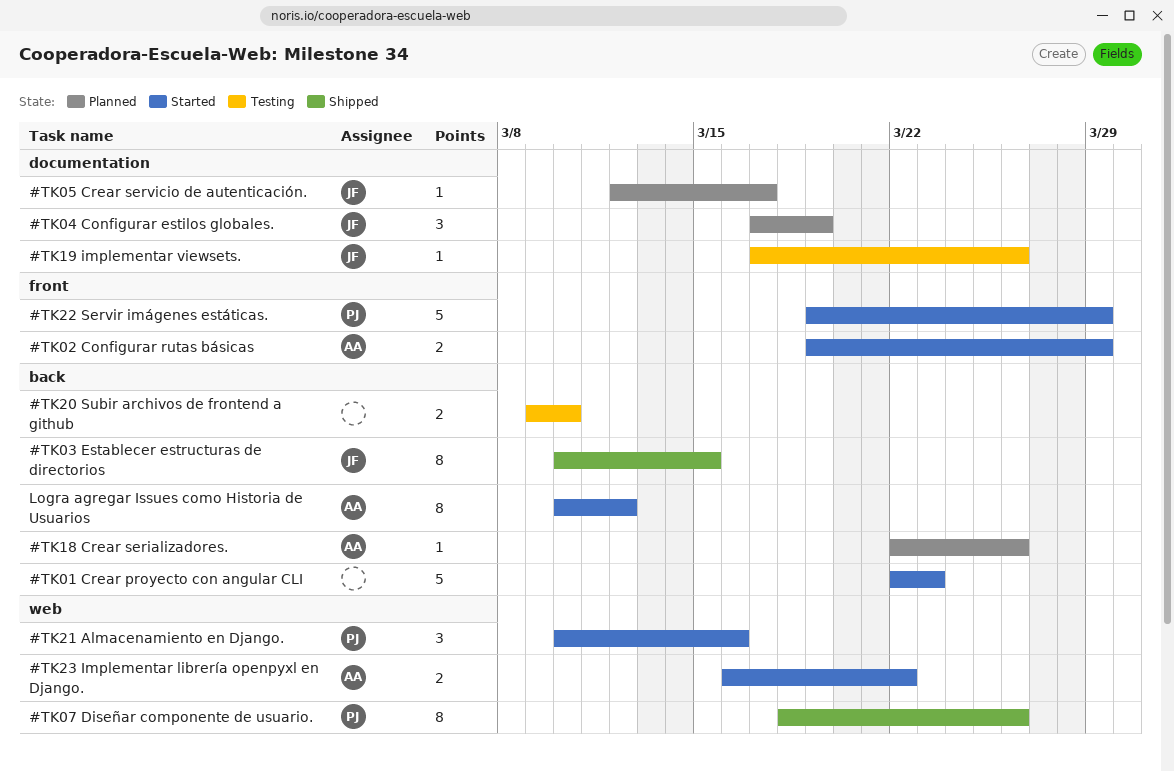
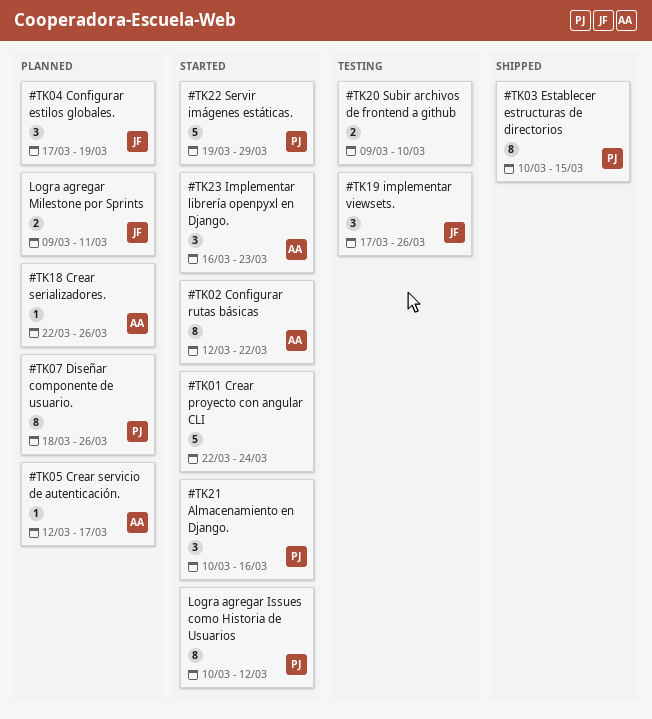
#TK01 Crear proyecto con angular CLI, due: Mar 23 -> Mar 24
#TK02 Configurar rutas básicas, estimate: 2 -> 8
#TK02 Configurar rutas básicas, start: Mar 19 -> Mar 12
#TK02 Configurar rutas básicas, due: Mar 29 -> Mar 22
#TK03 Establecer estructuras de directorios, owner: JF -> PJ
#TK05 Crear servicio de autenticación., owner: JF -> AA
#TK07 Diseñar componente de usuario., status: Shipped -> Planned
#TK19 implementar viewsets., estimate: 1 -> 3
#TK23 Implementar librería openpyxl en Django., estimate: 2 -> 3
#TK23 Implementar librería openpyxl en Django., due: Mar 22 -> Mar 23
Logra agregar Issues como Historia de Usuarios, owner: AA -> PJ
Logra agregar Milestone por Sprints: none -> present

